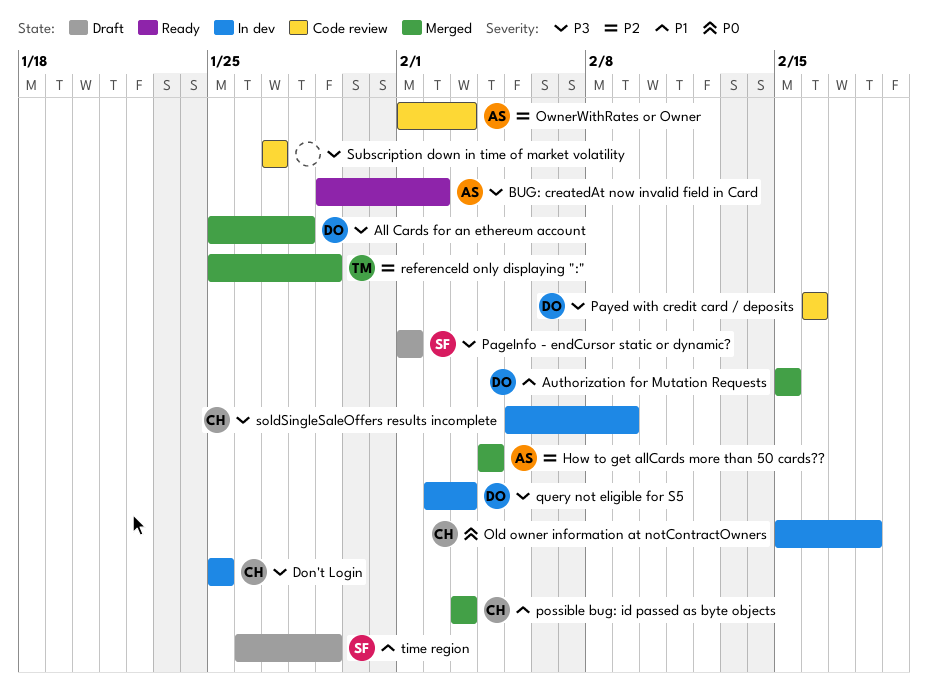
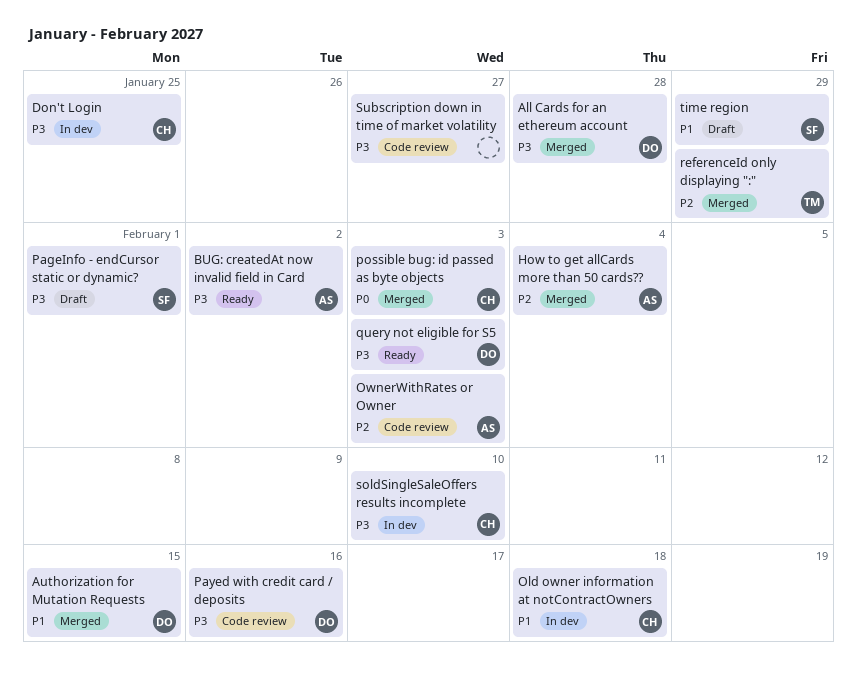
Old owner information at notContractOwners, priority: P0 -> P1
possible bug: id passed as byte objects, priority: P1 -> P0
query not eligible for S5, status: In dev -> Ready
soldSingleSaleOffers results incomplete, due: Feb 9 -> Feb 10

